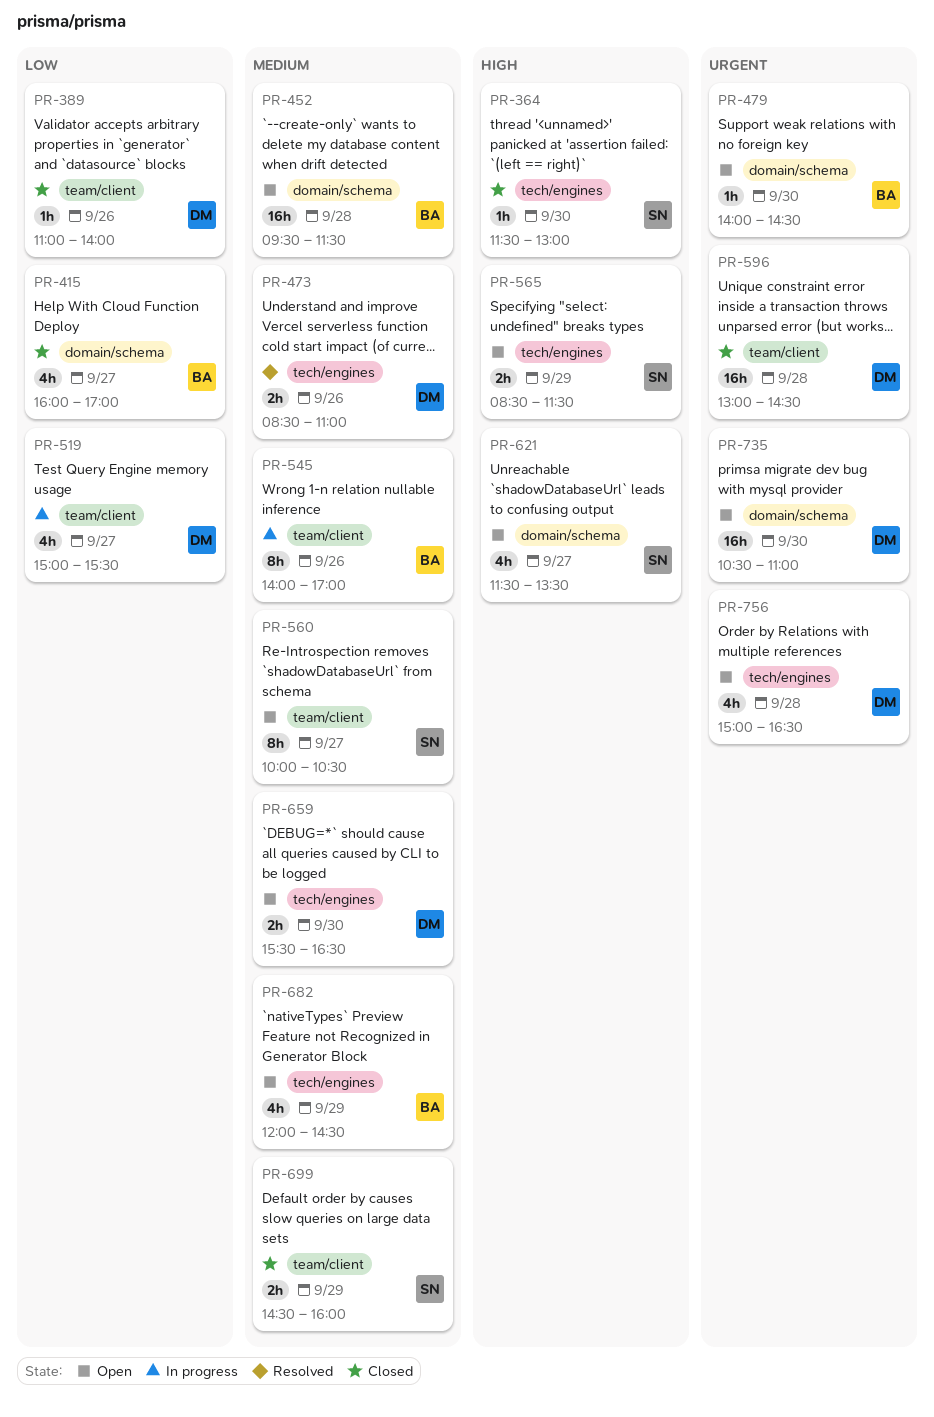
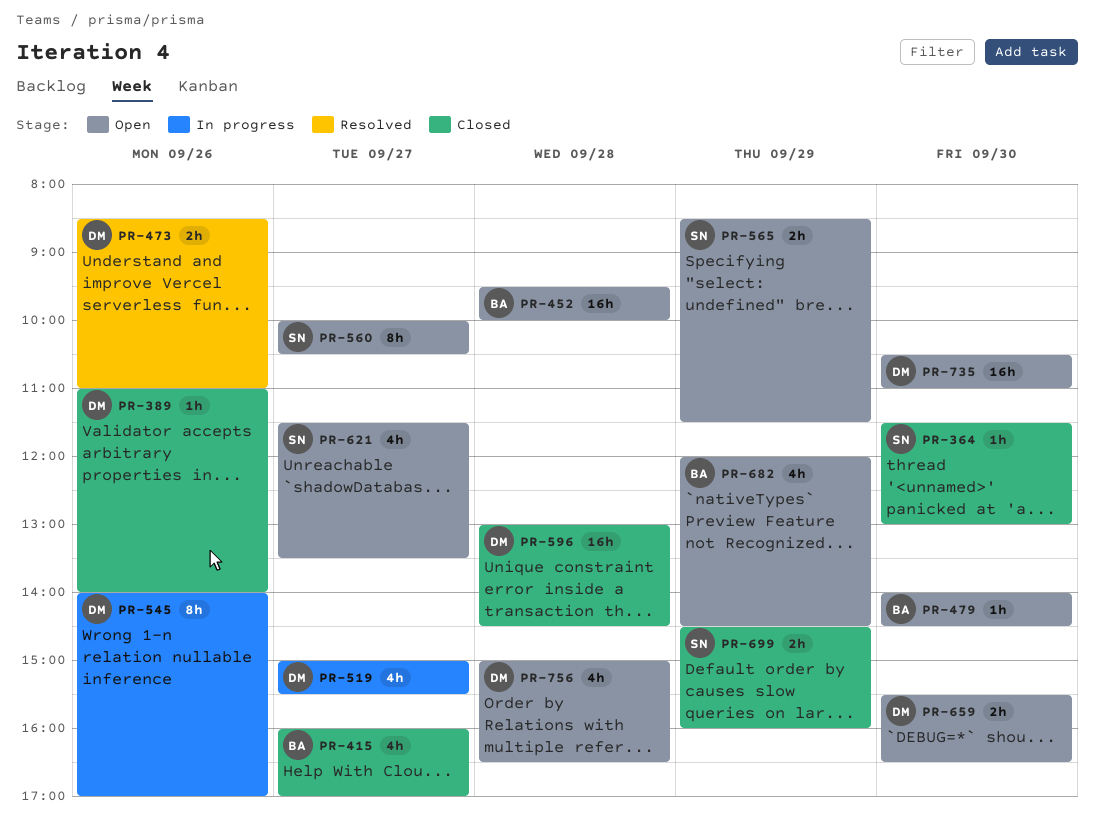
PR-452, ends: 11:30 -> 10:00
PR-545, owner: BA -> DM

